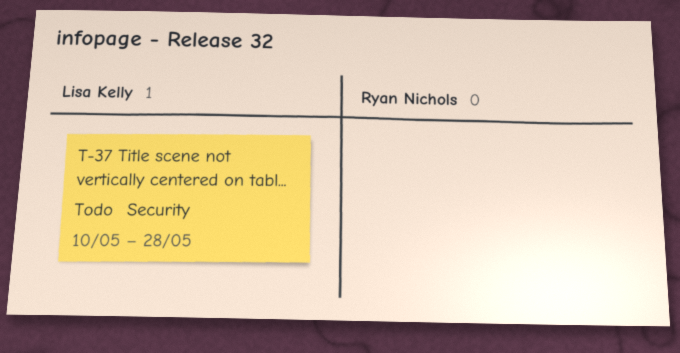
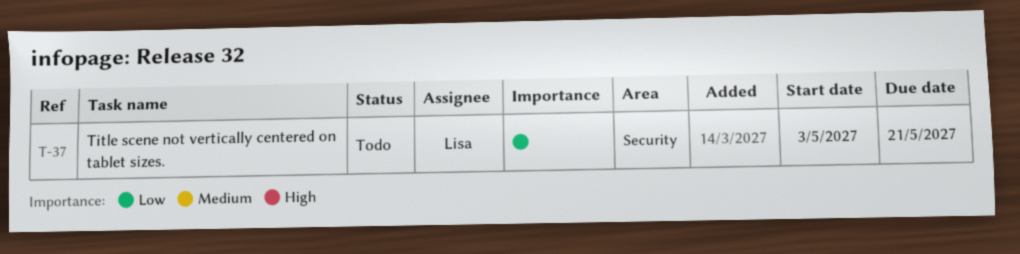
T-37, start: May 10 -> May 3
T-37, due: May 28 -> May 21

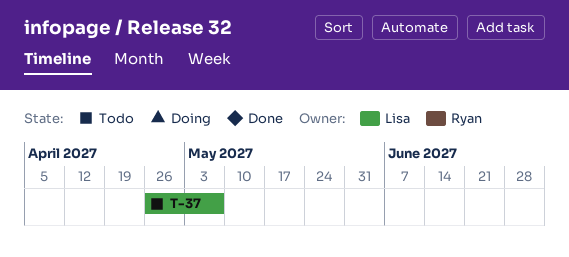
T-37, start: May 3 -> Apr 26
T-37, due: May 21 -> May 7

